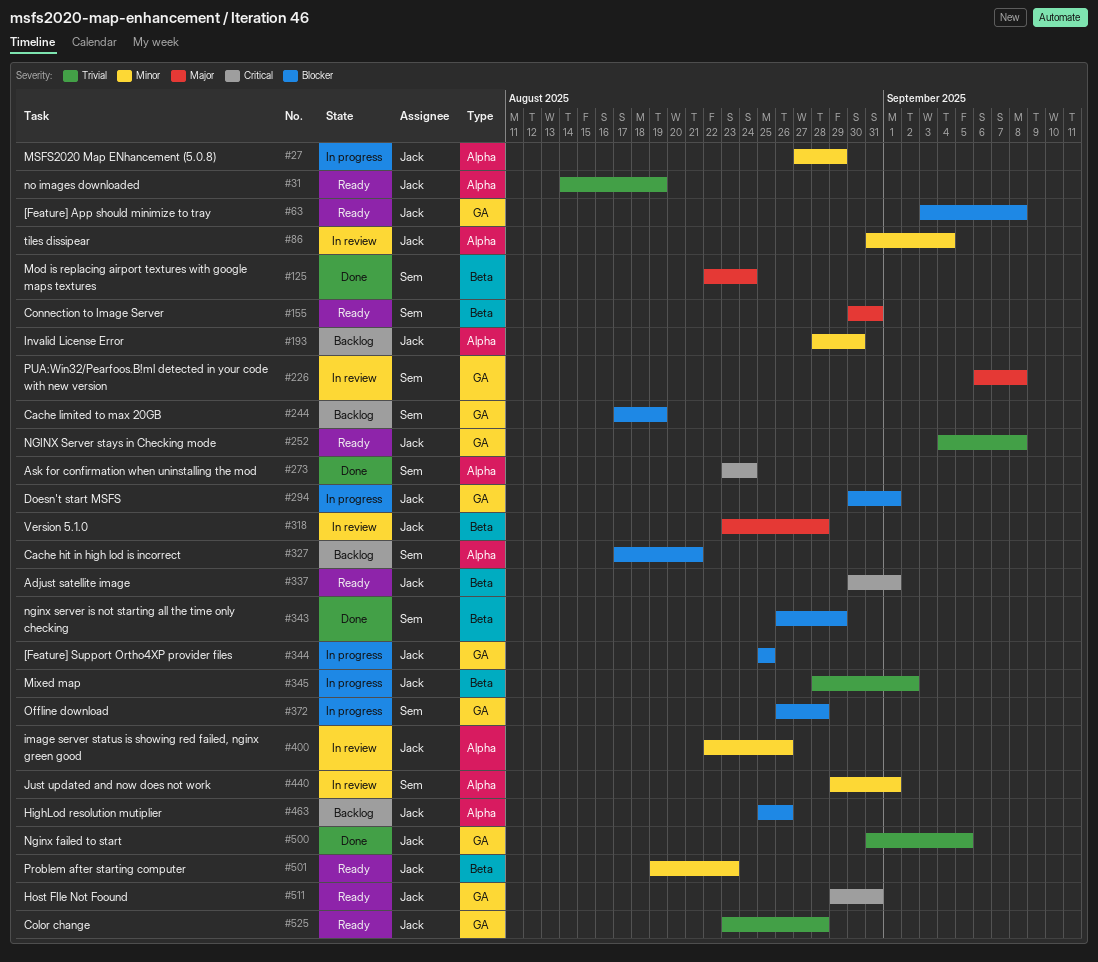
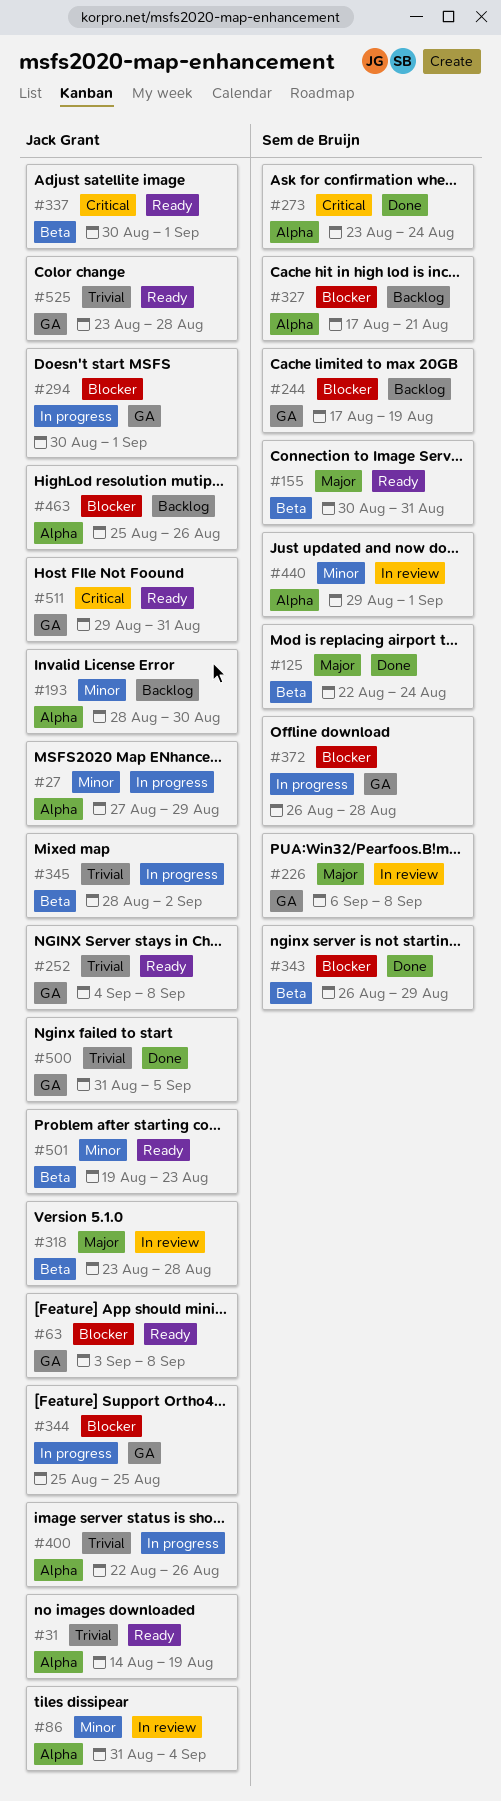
#400, status: In review -> In progress
#400, priority: Minor -> Trivial

